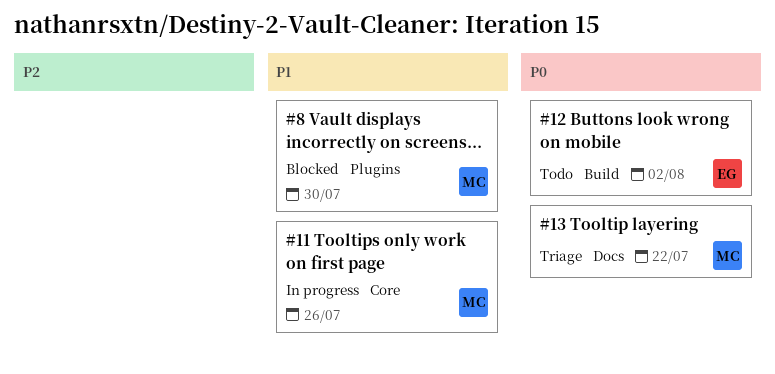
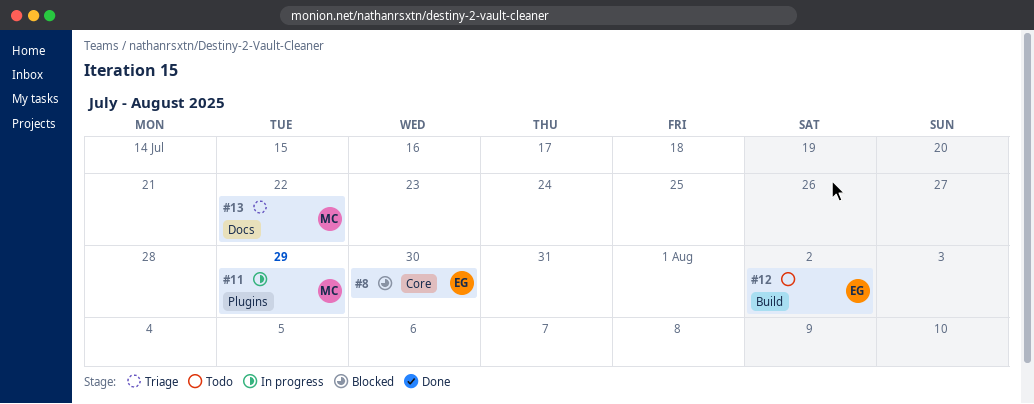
#8, owner: MC -> EG
#8, label: Plugins -> Core
#11, label: Core -> Plugins
#11, due: Jul 26 -> Jul 29

